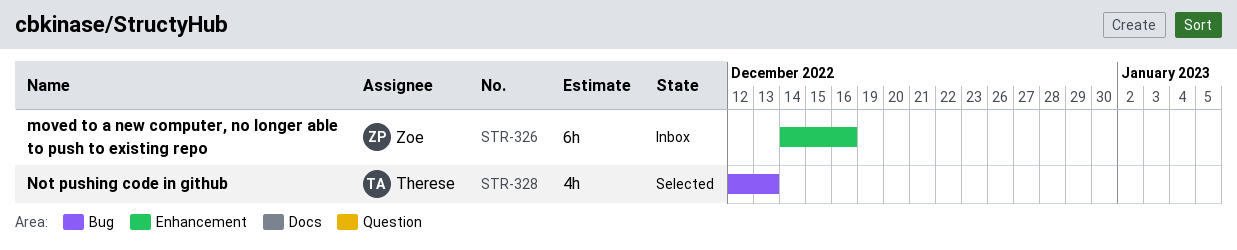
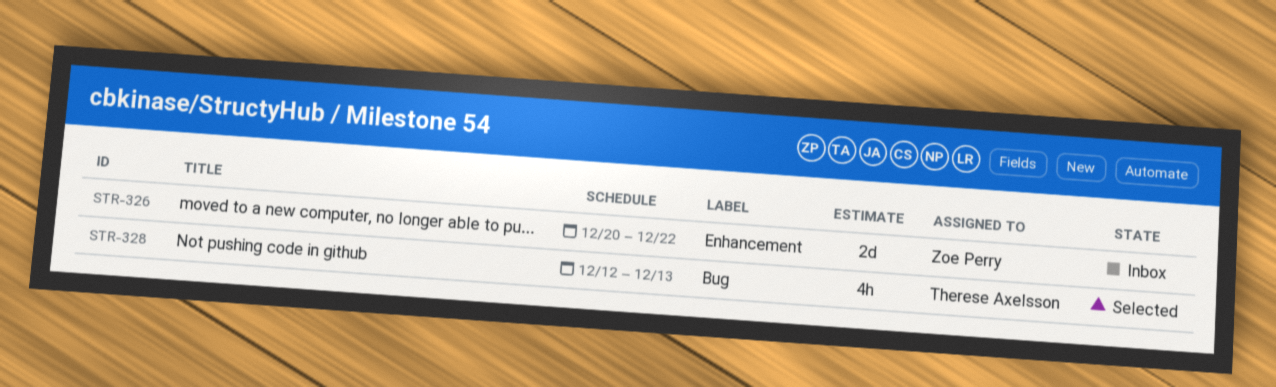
STR-326, estimate: 6h -> 2d
STR-326, start: Dec 14 -> Dec 20
STR-326, due: Dec 16 -> Dec 22

